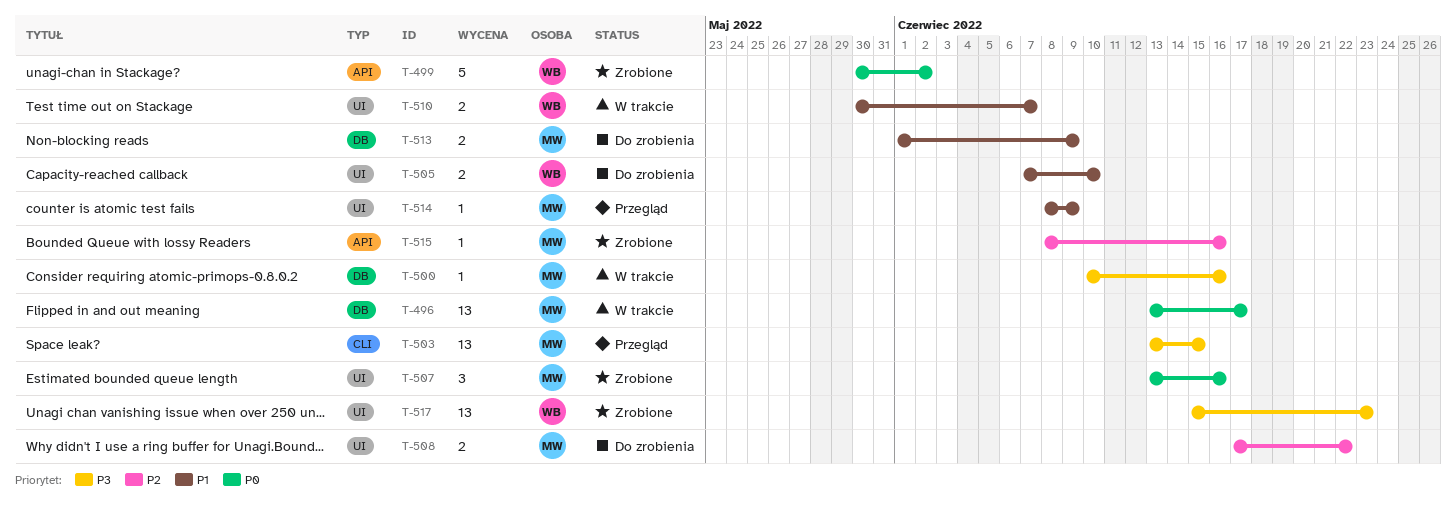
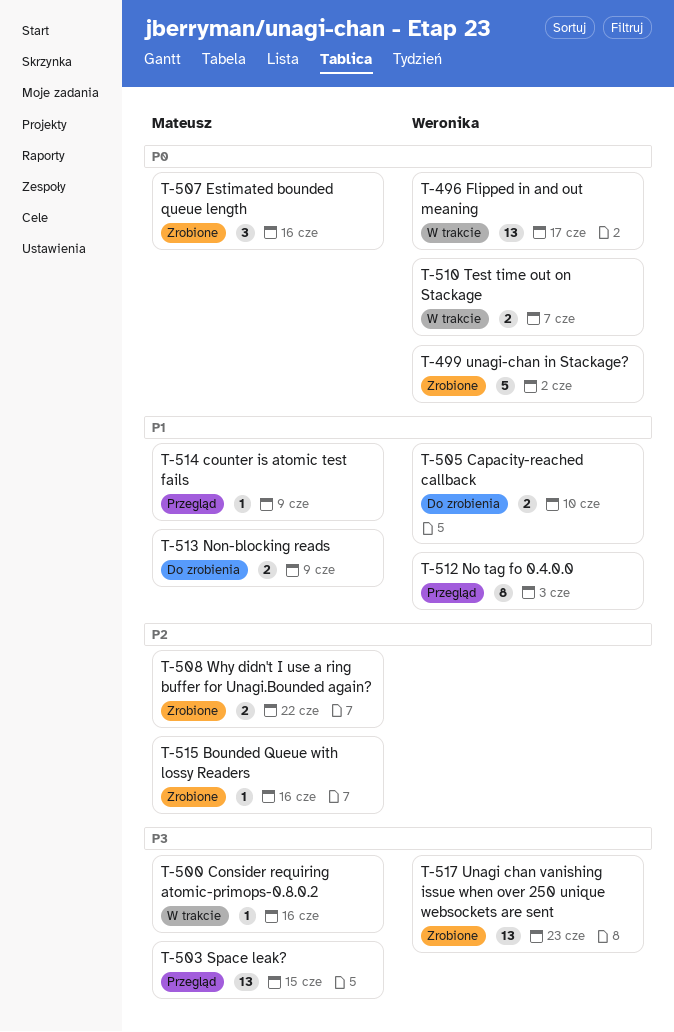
T-496, owner: Mateusz -> Weronika
T-508, status: Do zrobienia -> Zrobione
T-510, priority: P1 -> P0
T-512: none -> present

